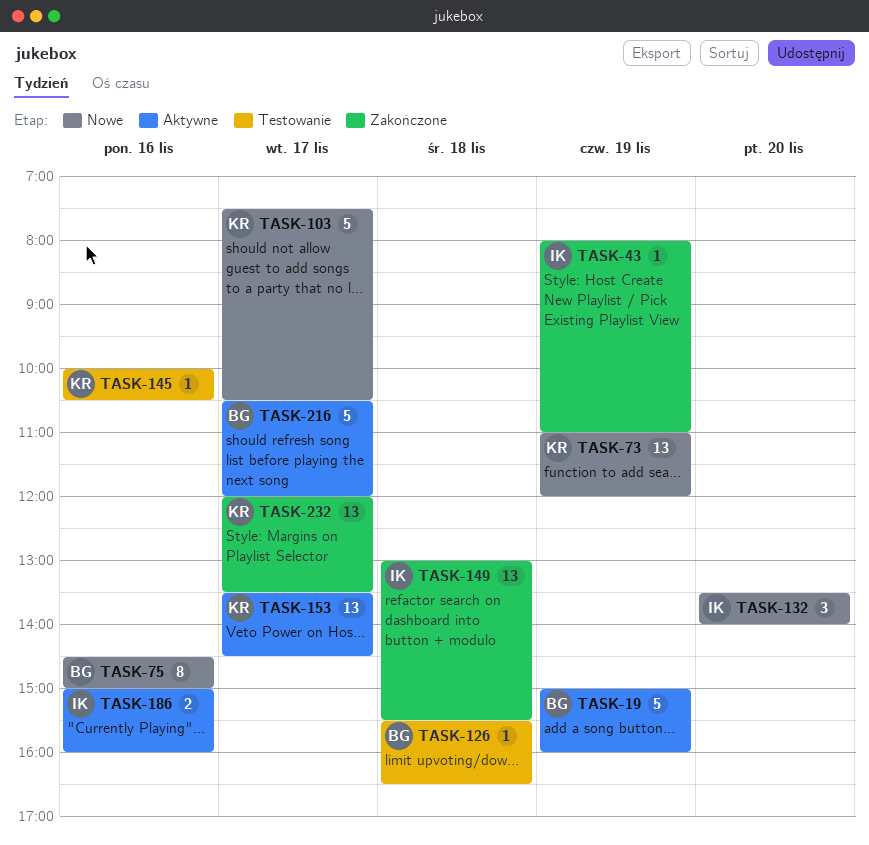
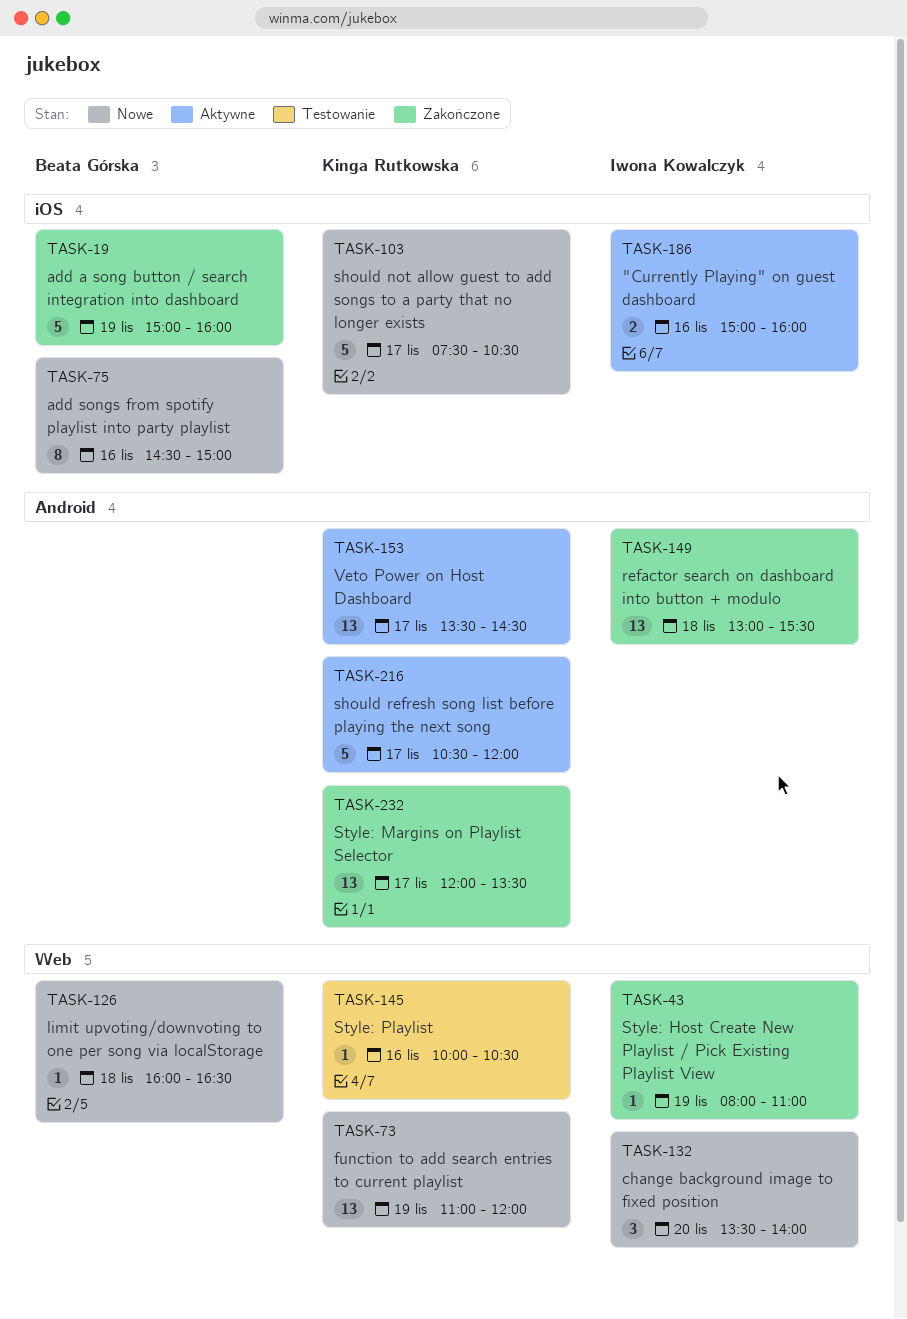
TASK-19, status: Aktywne -> Zakończone
TASK-126, status: Testowanie -> Nowe
TASK-126, begins: 15:30 -> 16:00
TASK-216, owner: Beata Górska -> Kinga Rutkowska

